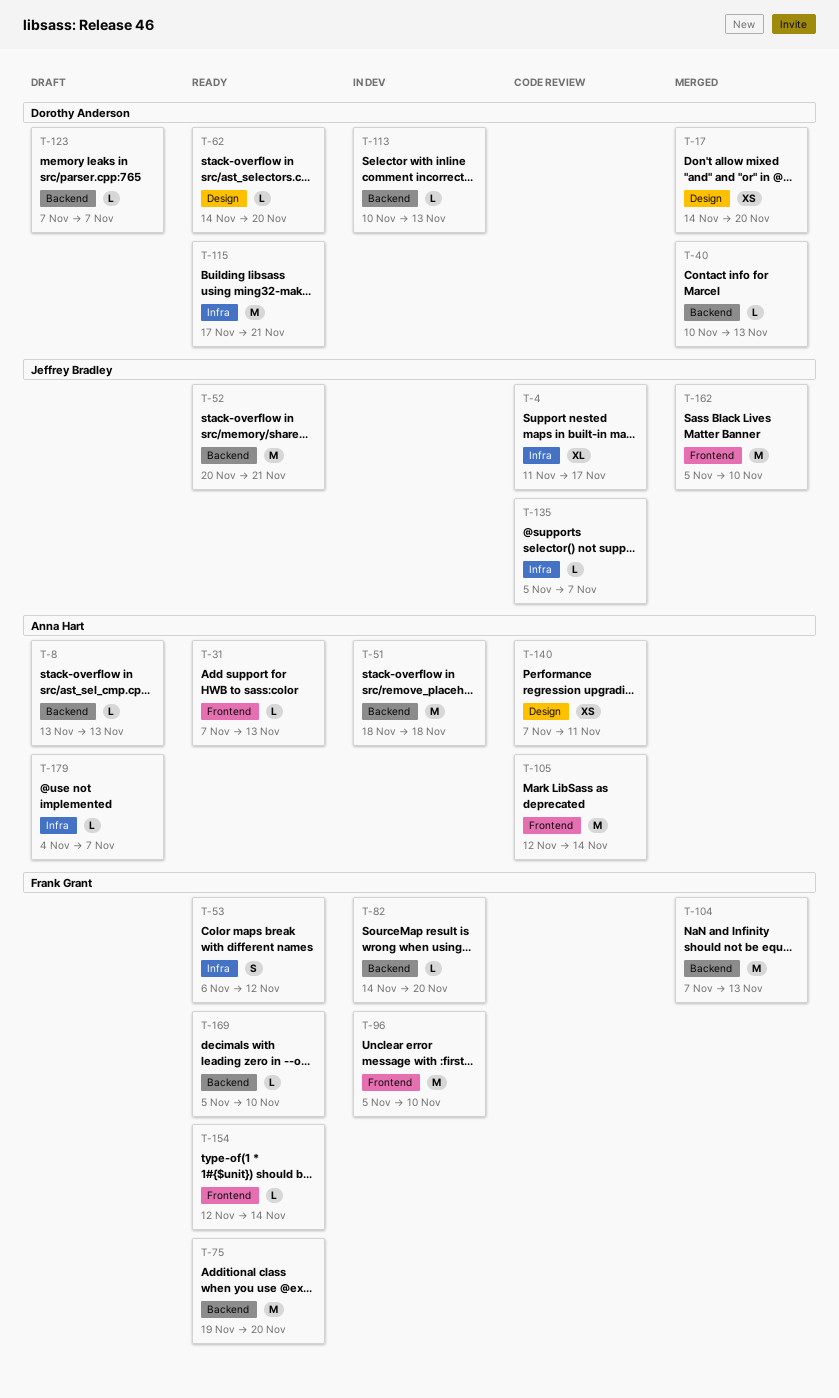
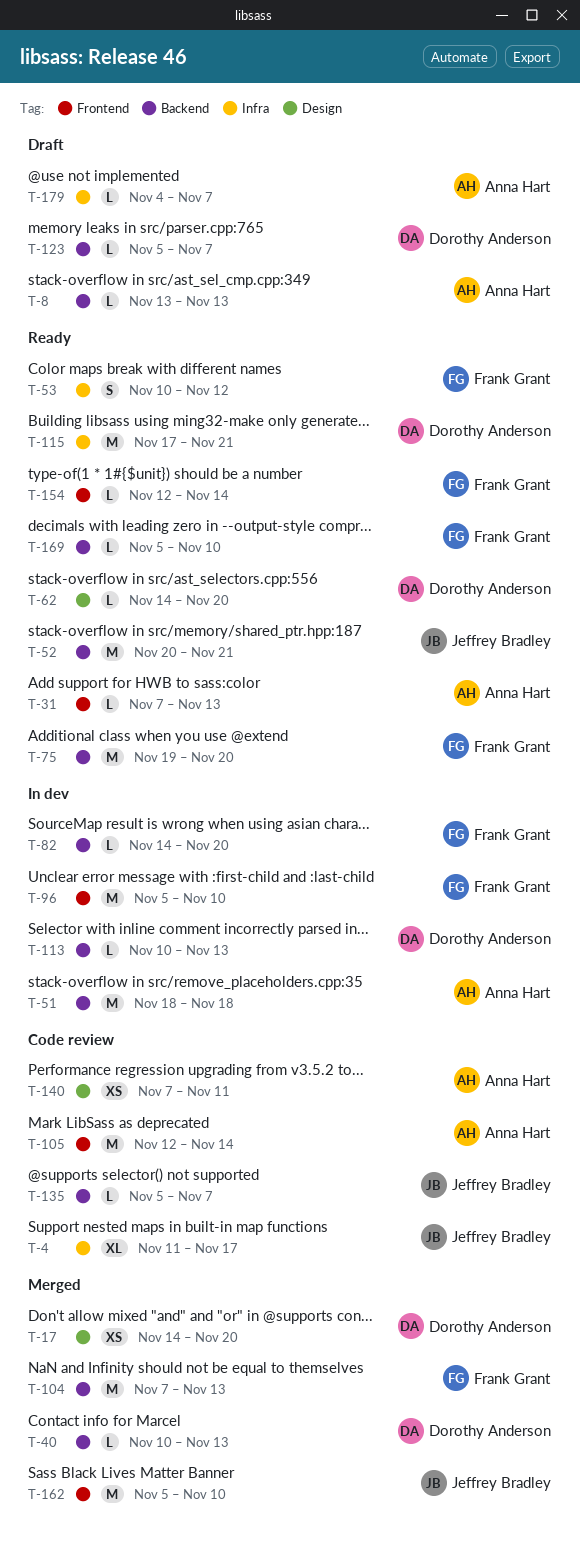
T-53, start: Nov 6 -> Nov 10
T-123, start: Nov 7 -> Nov 5
T-135, label: Infra -> Backend

